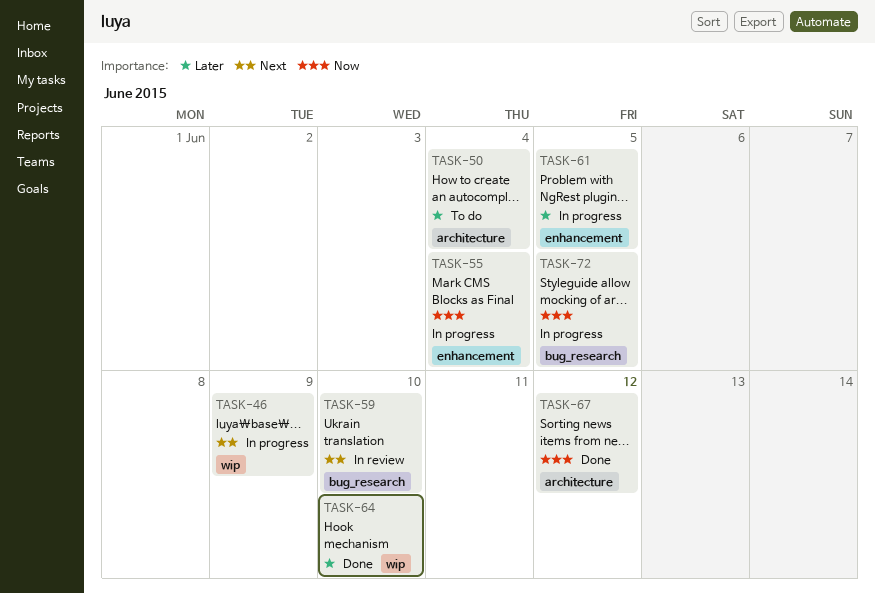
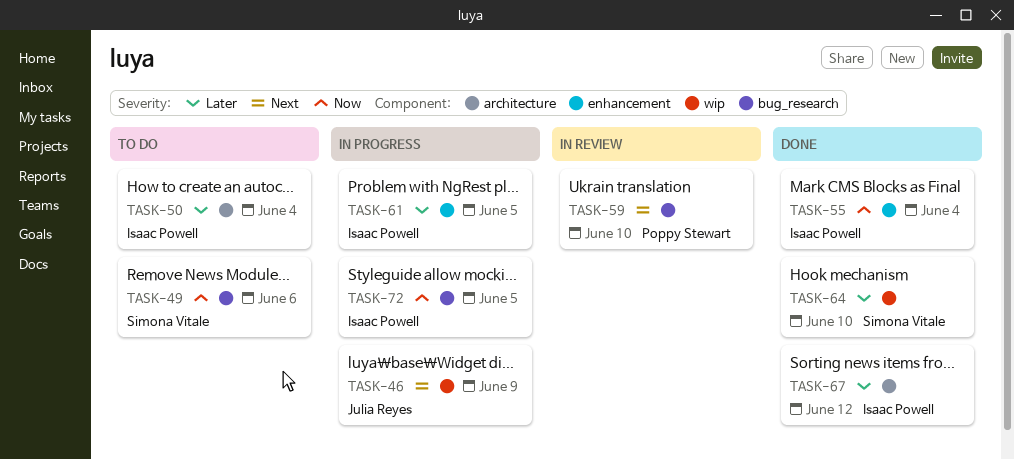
TASK-49: none -> present
TASK-55, status: In progress -> Done
TASK-67, priority: Now -> Later

